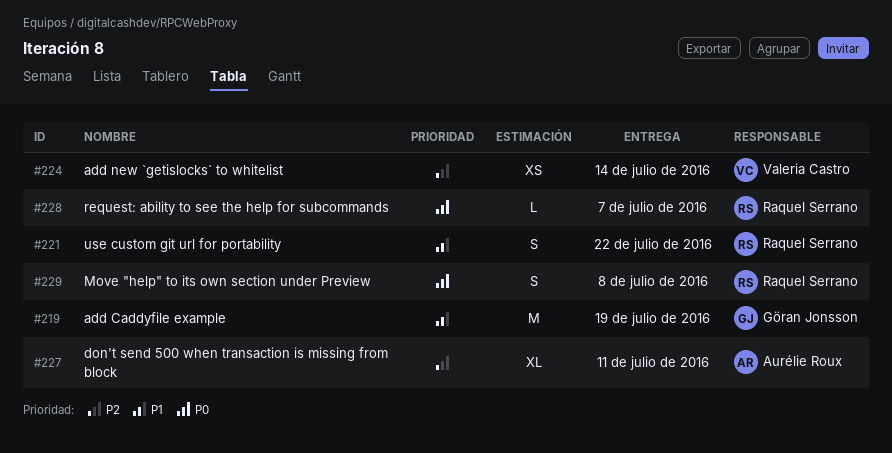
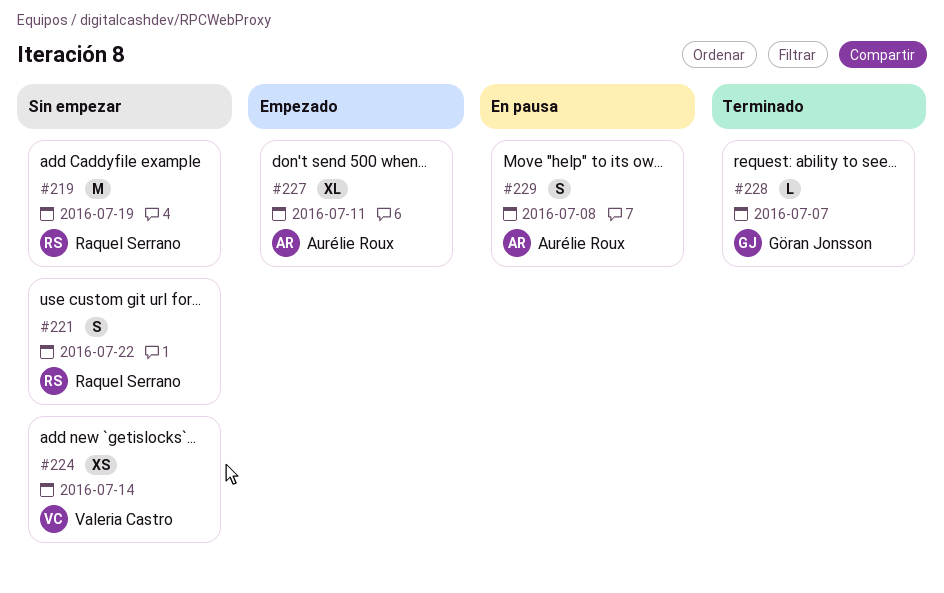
#219, owner: Göran Jonsson -> Raquel Serrano
#228, owner: Raquel Serrano -> Göran Jonsson
#229, owner: Raquel Serrano -> Aurélie Roux

